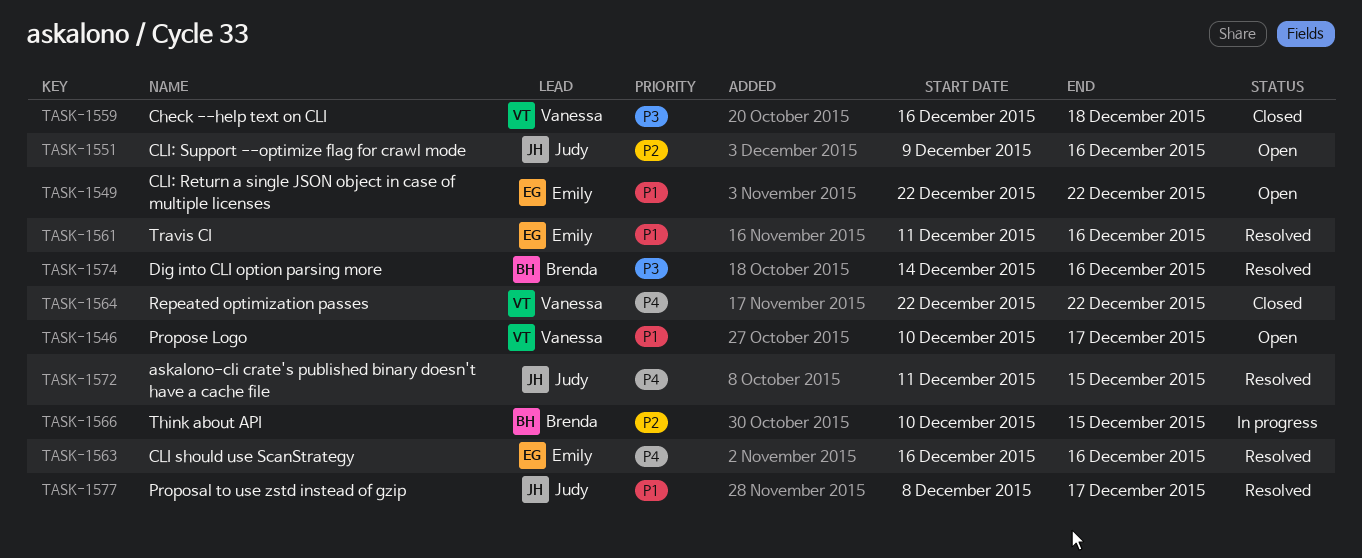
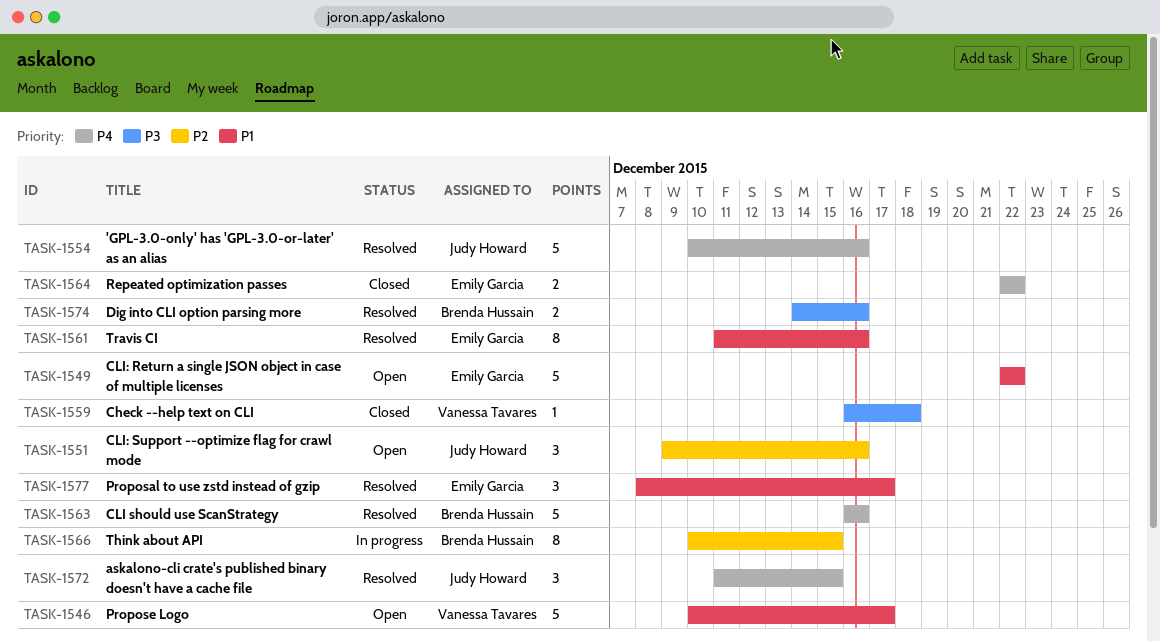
TASK-1554: none -> present
TASK-1563, owner: Emily Garcia -> Brenda Hussain
TASK-1564, owner: Vanessa Tavares -> Emily Garcia
TASK-1577, owner: Judy Howard -> Emily Garcia

